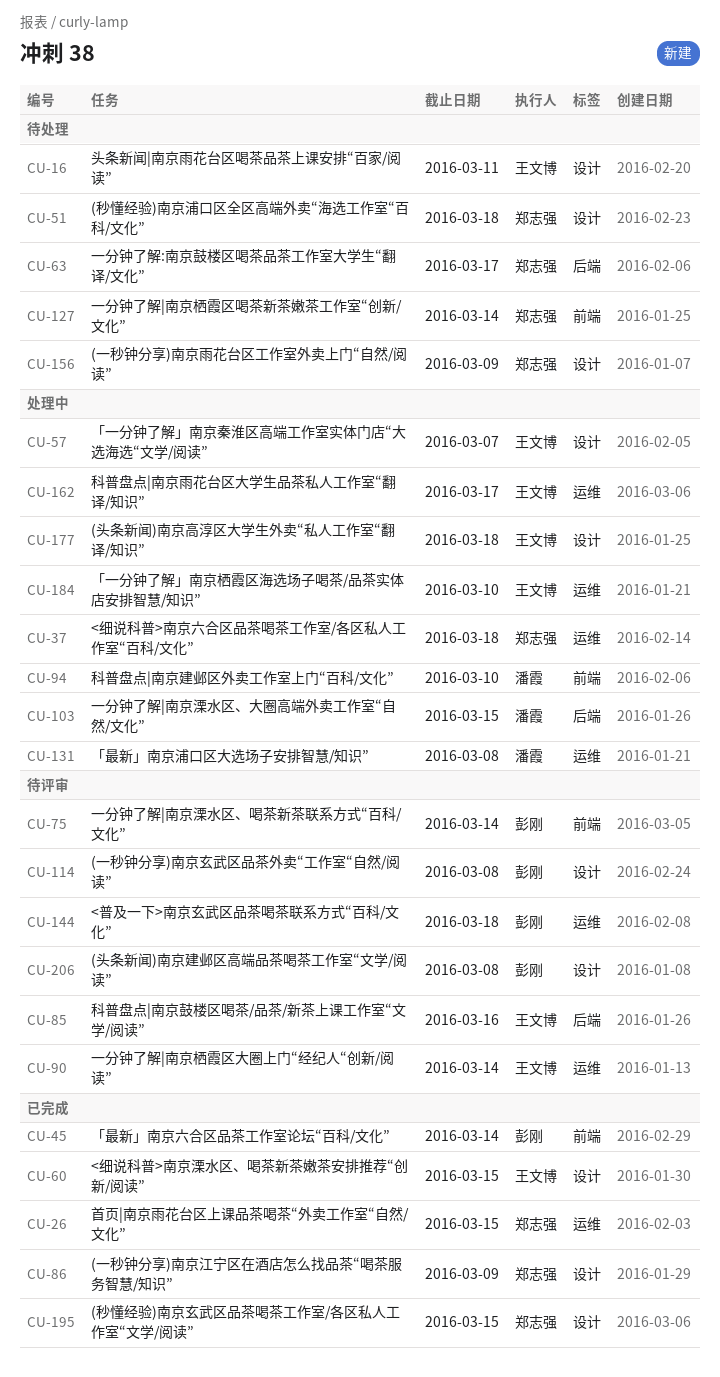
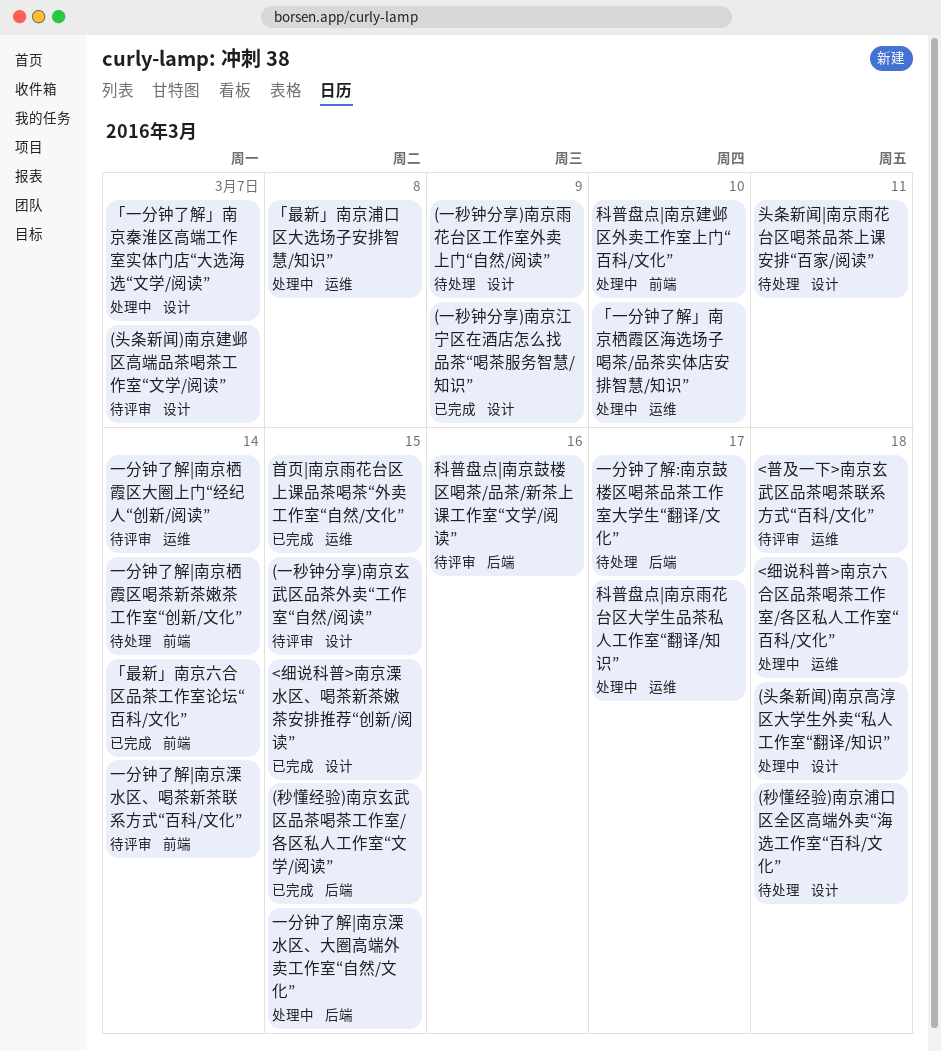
(一秒钟分享)南京玄武区品茶外卖“工作室“自然/阅读”, due: Mar 8 -> Mar 15
(头条新闻)南京建邺区高端品茶喝茶工作室“文学/阅读”, due: Mar 8 -> Mar 7
(秒懂经验)南京玄武区品茶喝茶工作室/各区私人工作室“文学/阅读”, label: 设计 -> 后端

